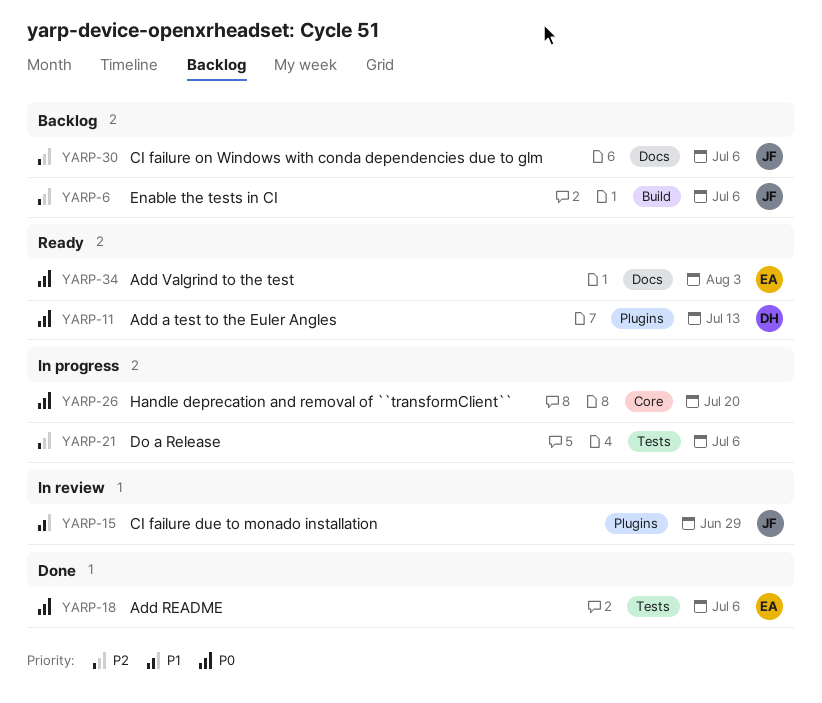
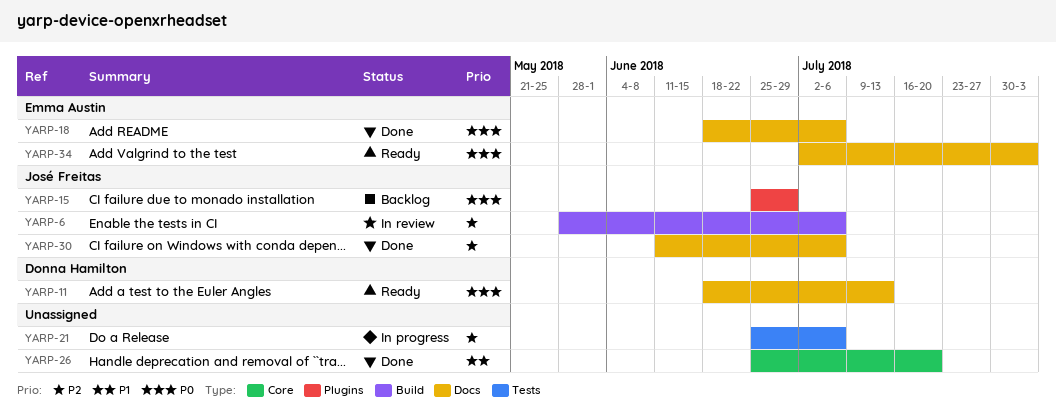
YARP-6, status: Backlog -> In review
YARP-11, label: Plugins -> Docs
YARP-15, status: In review -> Backlog
YARP-15, priority: P1 -> P0
YARP-18, label: Tests -> Docs
YARP-26, status: In progress -> Done
YARP-26, priority: P0 -> P1
YARP-30, status: Backlog -> Done

